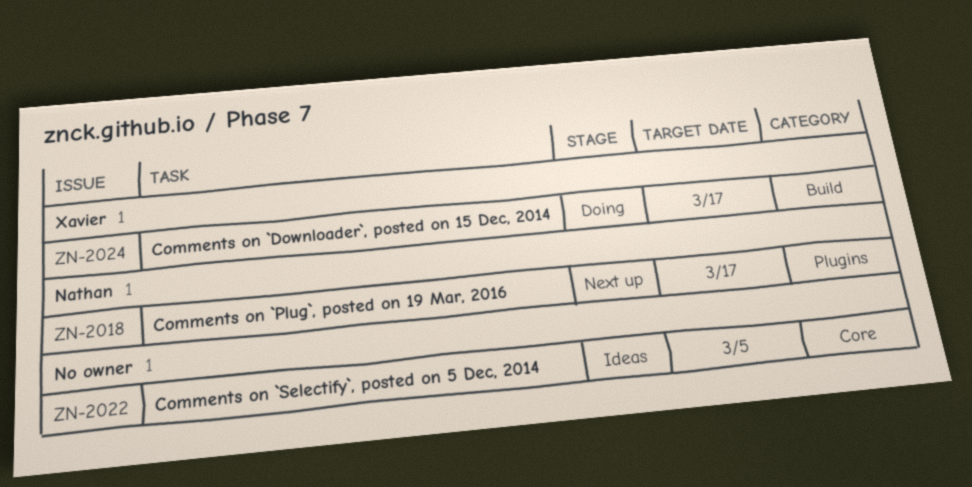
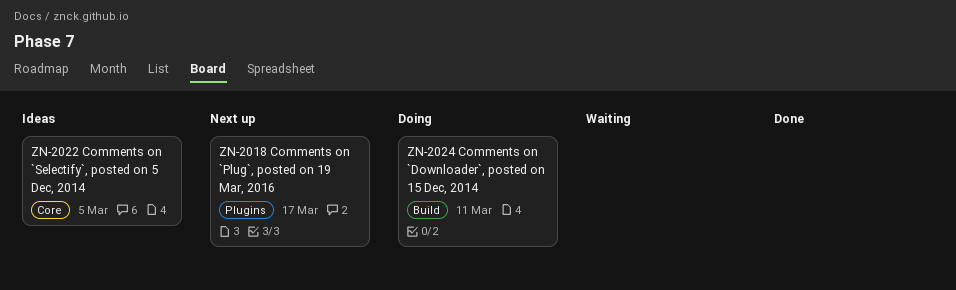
ZN-2024, due: Mar 17 -> Mar 11

